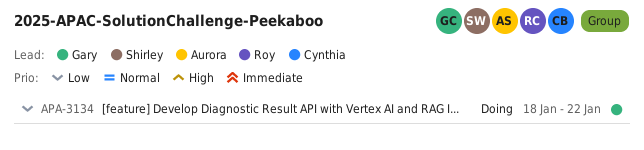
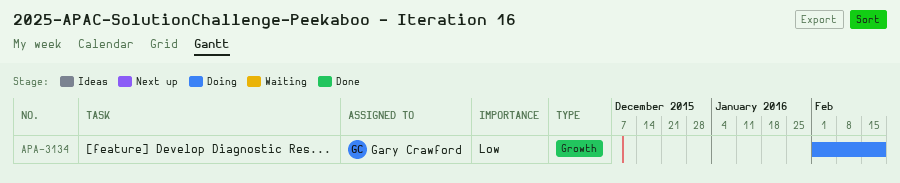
APA-3134, start: Jan 18 -> Feb 1
APA-3134, due: Jan 22 -> Feb 19

